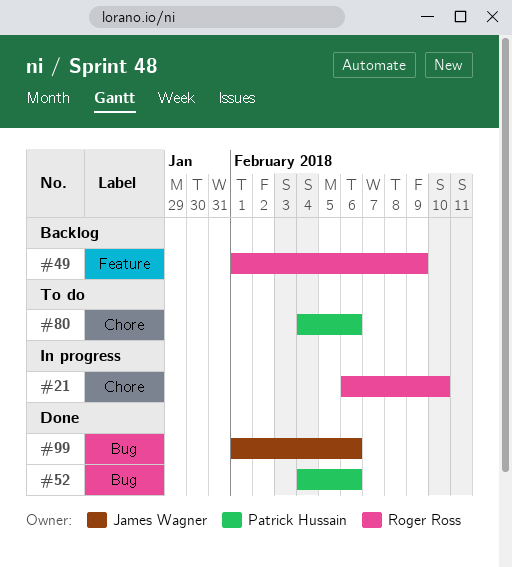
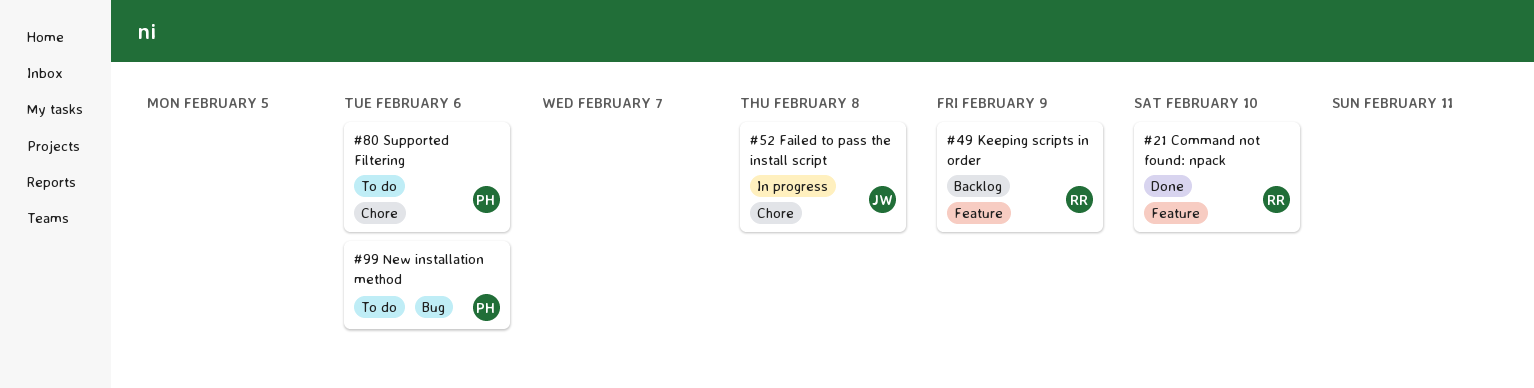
#21, status: In progress -> Done
#21, label: Chore -> Feature
#52, status: Done -> In progress
#52, owner: Patrick Hussain -> James Wagner
#52, label: Bug -> Chore
#52, due: Feb 6 -> Feb 8
#99, status: Done -> To do
#99, owner: James Wagner -> Patrick Hussain

